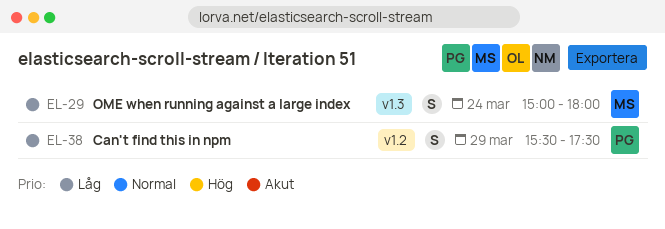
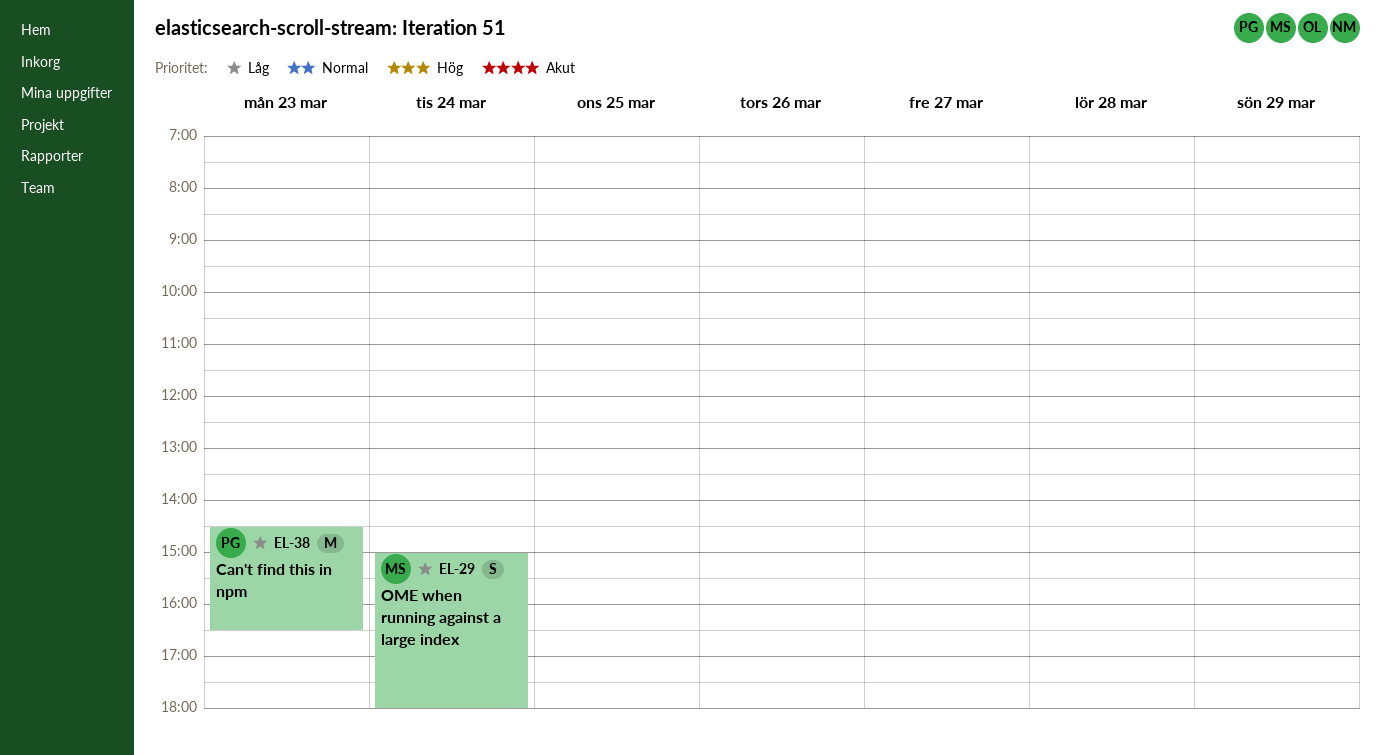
EL-38, estimate: S -> M
EL-38, day: Mar 29 -> Mar 23
EL-38, begins: 15:30 -> 14:30
EL-38, ends: 17:30 -> 16:30

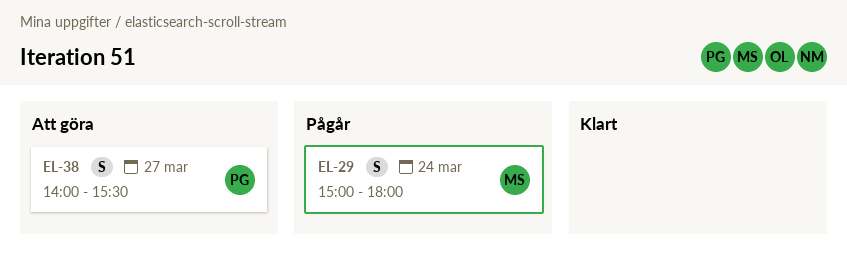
EL-38, estimate: M -> S
EL-38, day: Mar 23 -> Mar 27
EL-38, begins: 14:30 -> 14:00
EL-38, ends: 16:30 -> 15:30

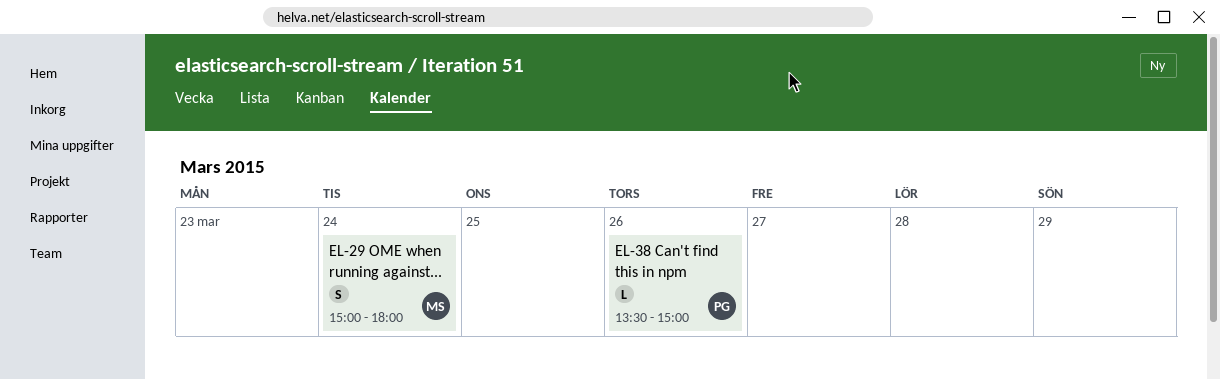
EL-38, estimate: S -> L
EL-38, day: Mar 27 -> Mar 26
EL-38, begins: 14:00 -> 13:30
EL-38, ends: 15:30 -> 15:00

